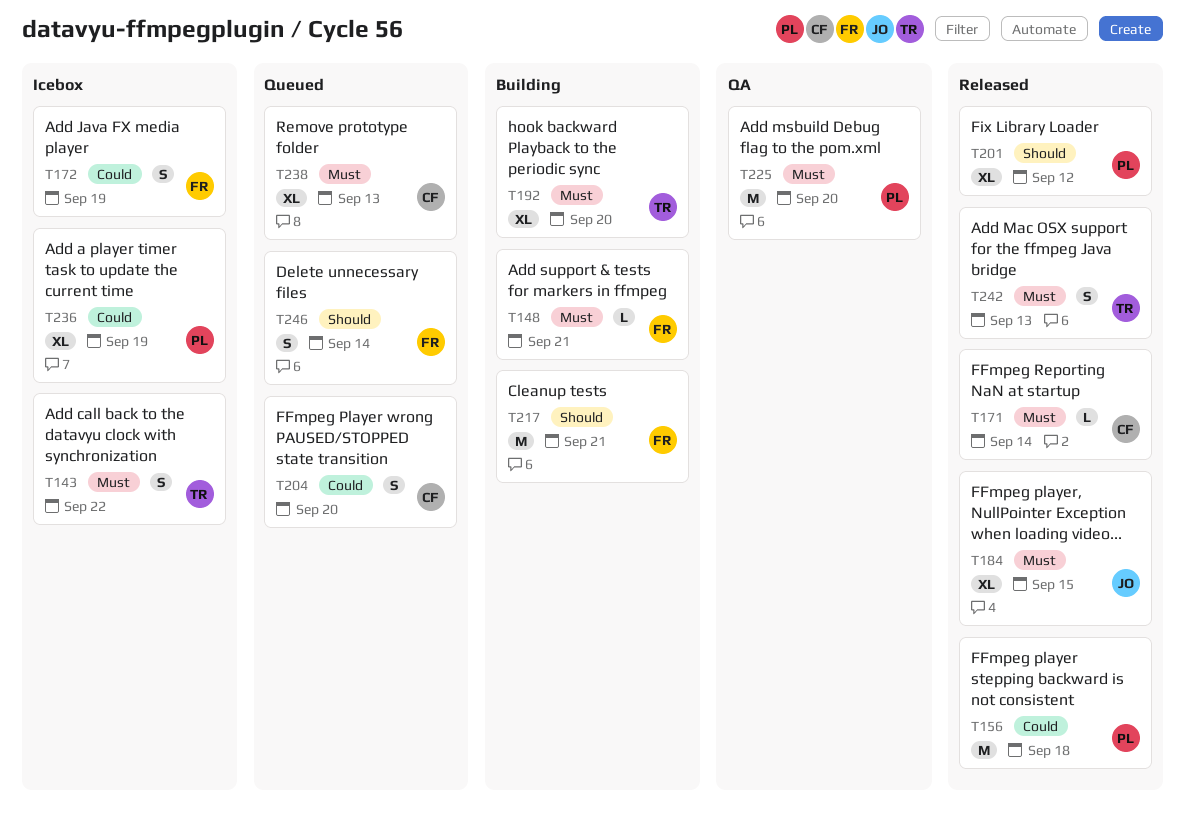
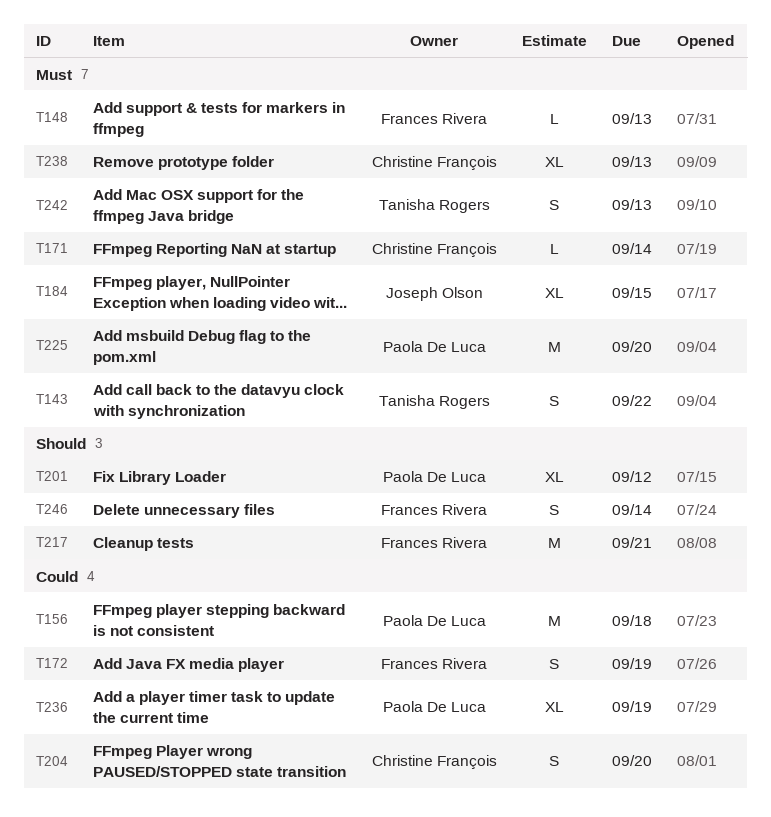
T148, due: Sep 21 -> Sep 13
T192: present -> none

